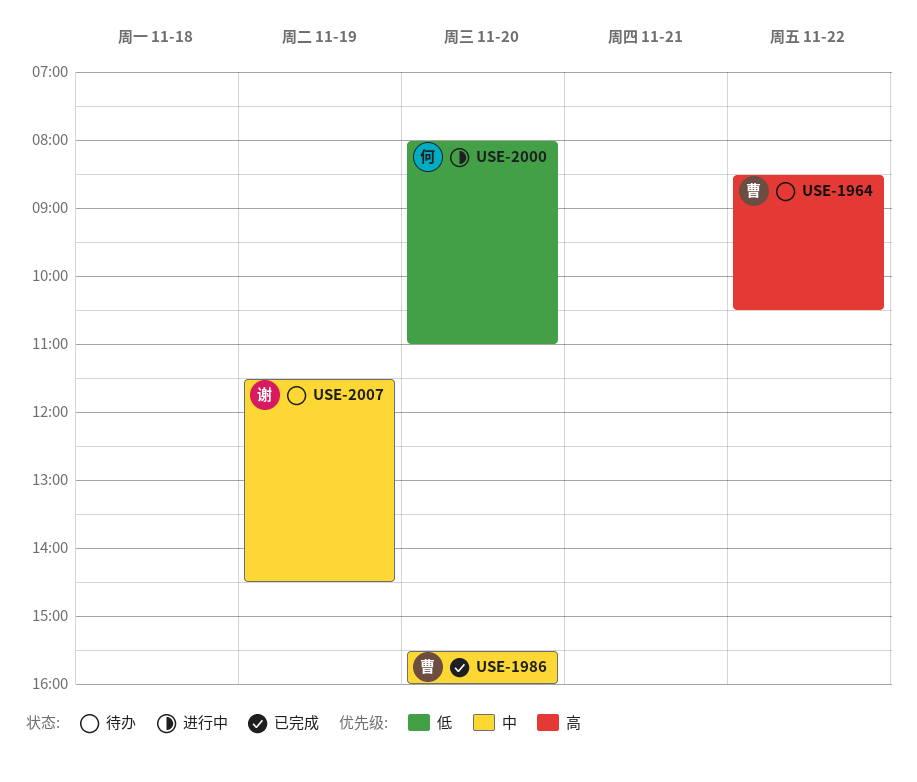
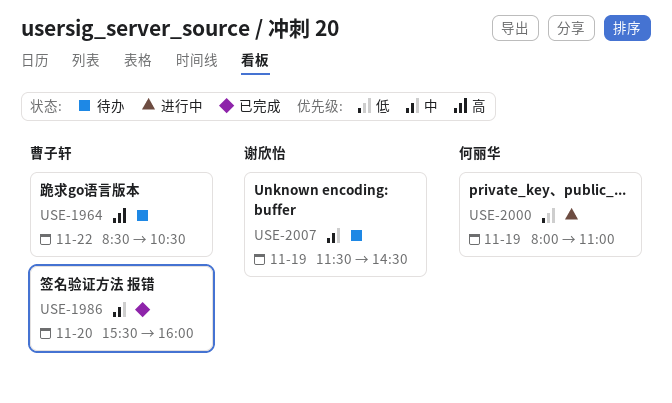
USE-2000, day: Nov 20 -> Nov 19

